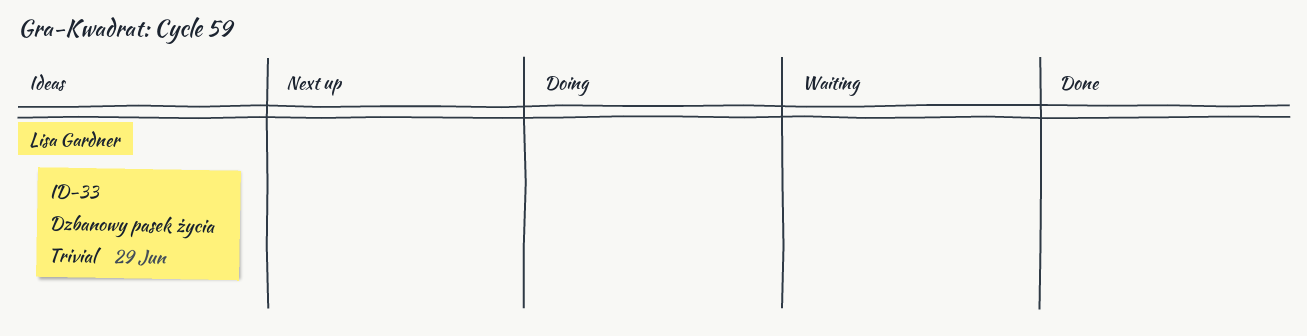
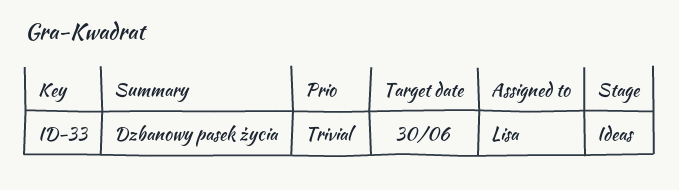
ID-33, due: Jun 29 -> Jun 30

